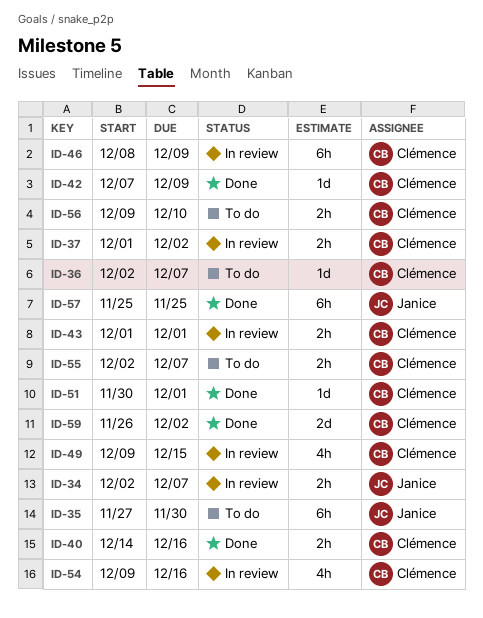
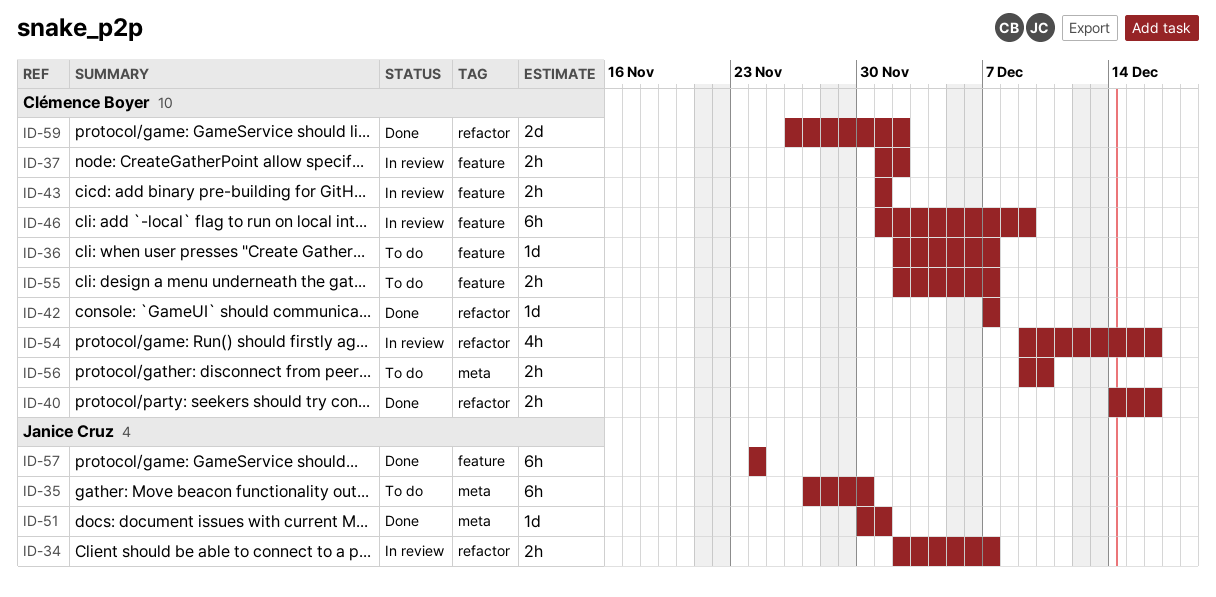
ID-42, due: Dec 9 -> Dec 7
ID-46, start: Dec 8 -> Dec 1
ID-49: present -> none
ID-51, owner: Clémence Boyer -> Janice Cruz
ID-57, start: Nov 25 -> Nov 24
ID-57, due: Nov 25 -> Nov 24

